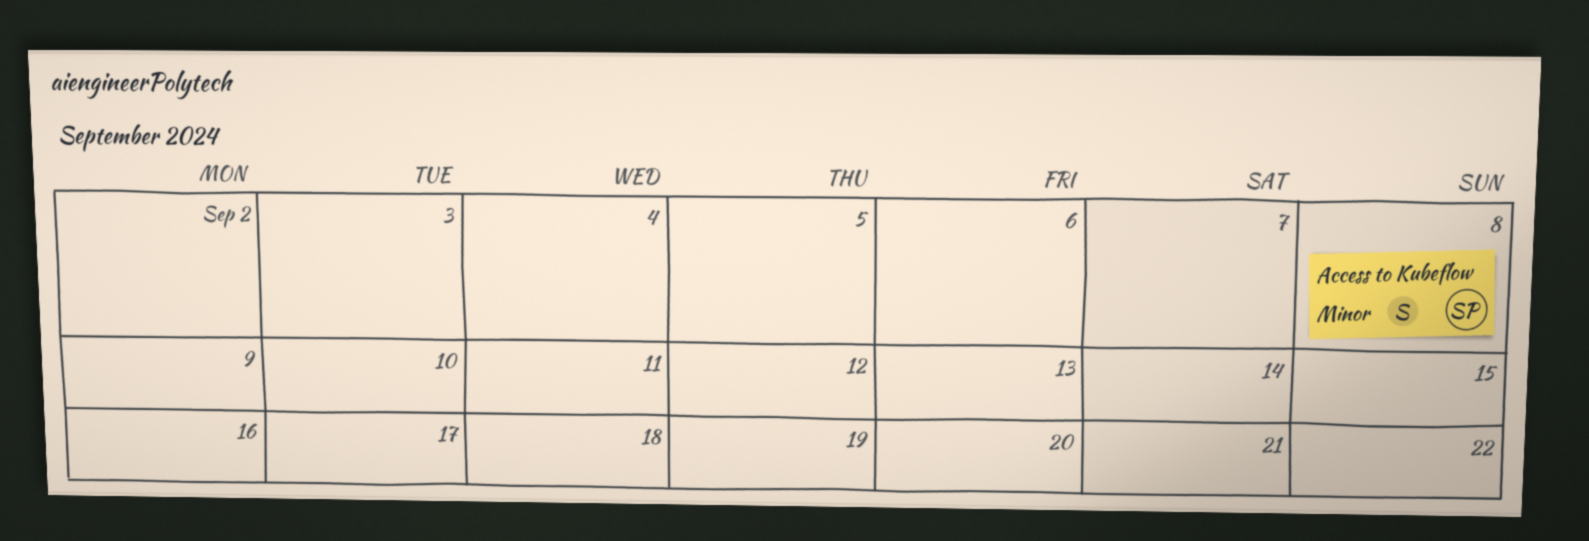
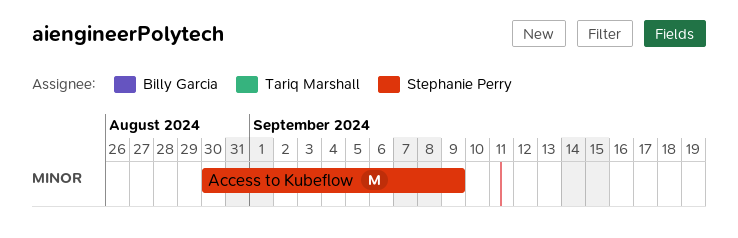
Access to Kubeflow, estimate: S -> M
Access to Kubeflow, due: Sep 8 -> Sep 9

